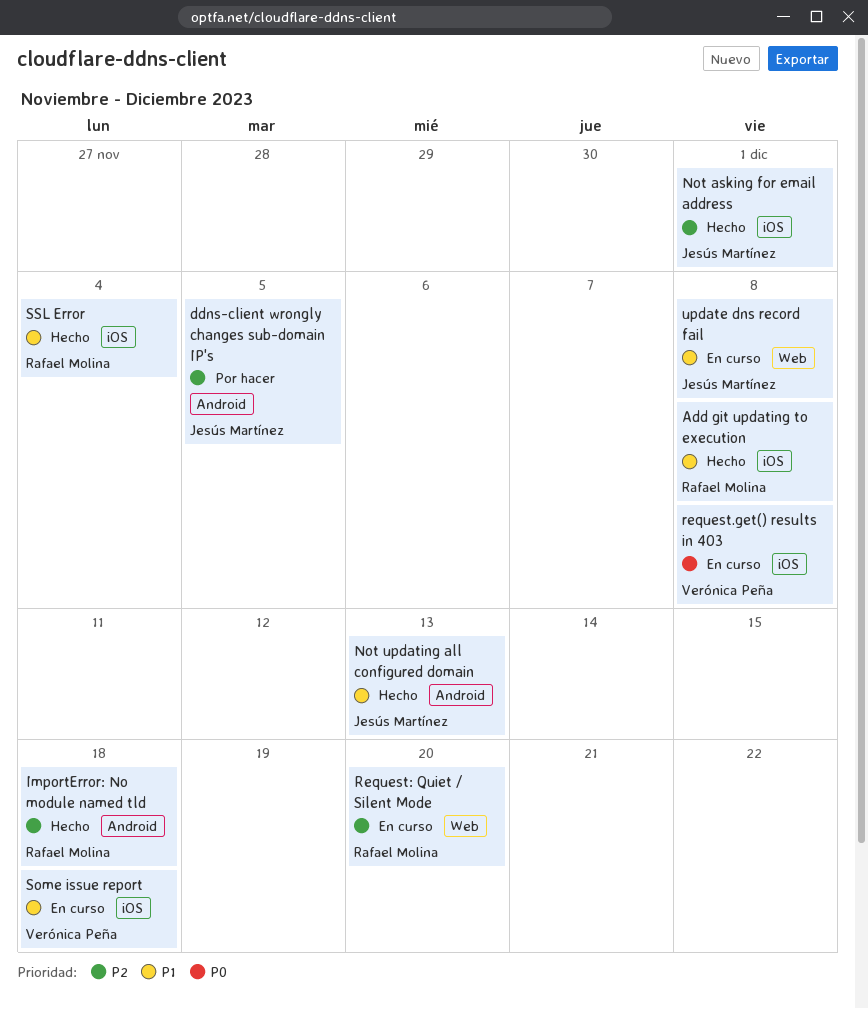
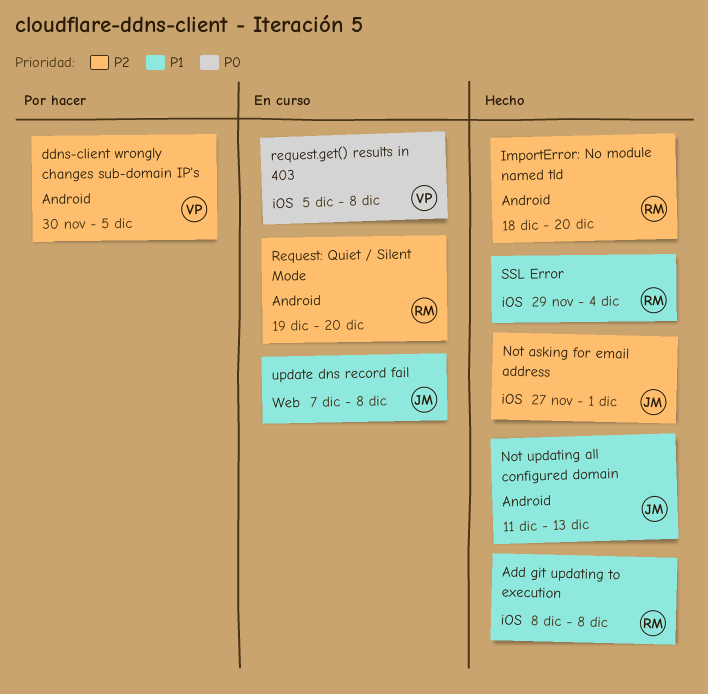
ddns-client wrongly changes sub-domain IP's, owner: Jesús Martínez -> Verónica Peña
ImportError: No module named tld, due: Dec 18 -> Dec 20
Request: Quiet / Silent Mode, label: Web -> Android
Some issue report: present -> none

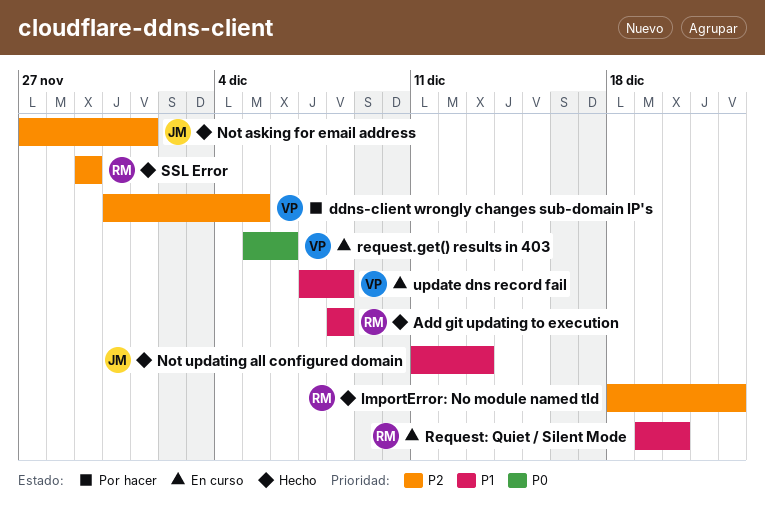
ImportError: No module named tld, due: Dec 20 -> Dec 22
request.get() results in 403, due: Dec 8 -> Dec 6
Request: Quiet / Silent Mode, priority: P2 -> P1
SSL Error, priority: P1 -> P2
SSL Error, due: Dec 4 -> Nov 29
update dns record fail, owner: JM -> VP

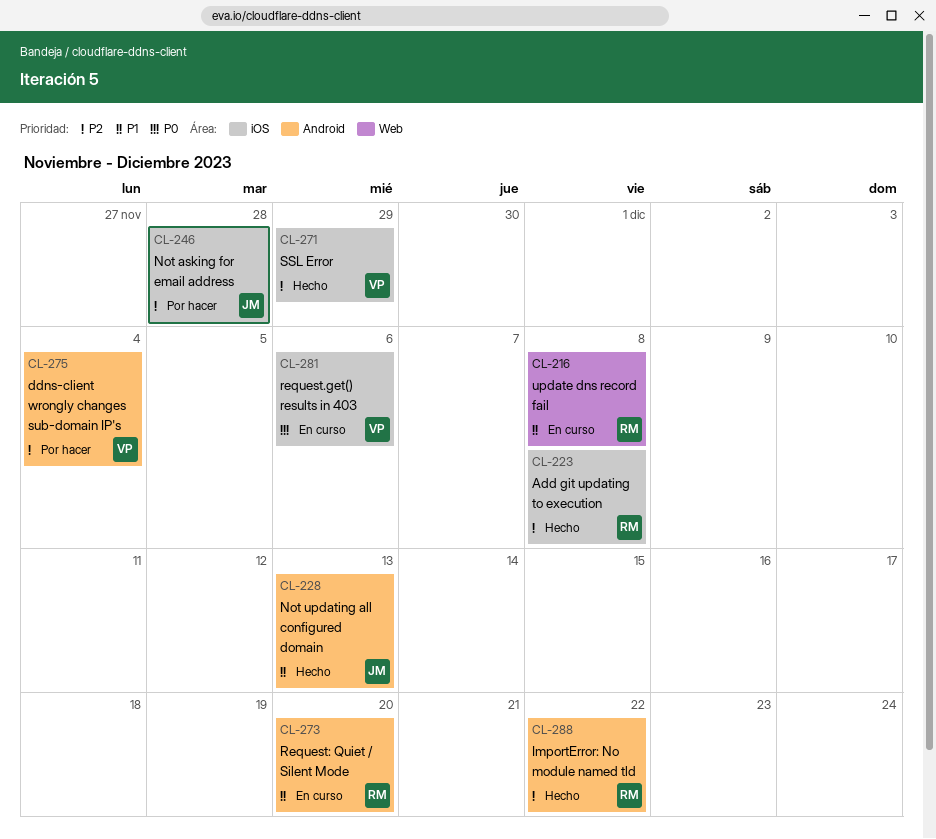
Add git updating to execution, priority: P1 -> P2
ddns-client wrongly changes sub-domain IP's, due: Dec 5 -> Dec 4
Not asking for email address, status: Hecho -> Por hacer
Not asking for email address, due: Dec 1 -> Nov 28
SSL Error, owner: RM -> VP
update dns record fail, owner: VP -> RM

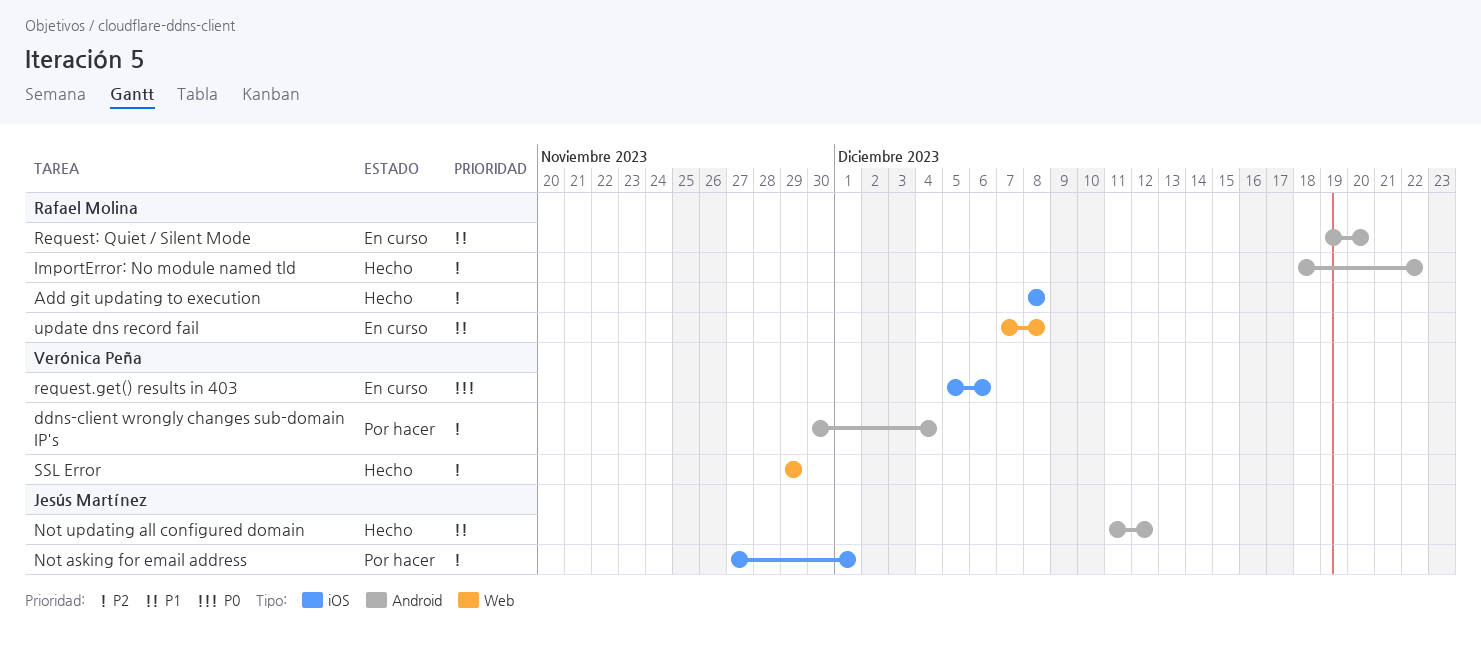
Not asking for email address, due: Nov 28 -> Dec 1
Not updating all configured domain, due: Dec 13 -> Dec 12
SSL Error, label: iOS -> Web

